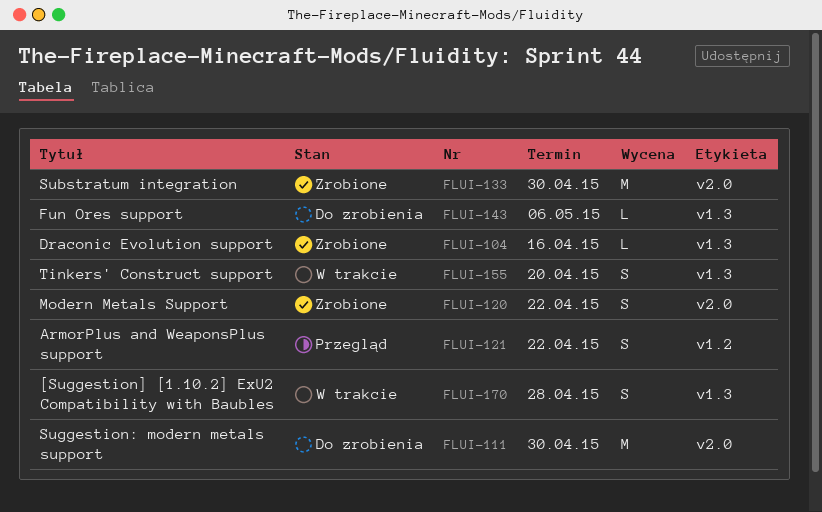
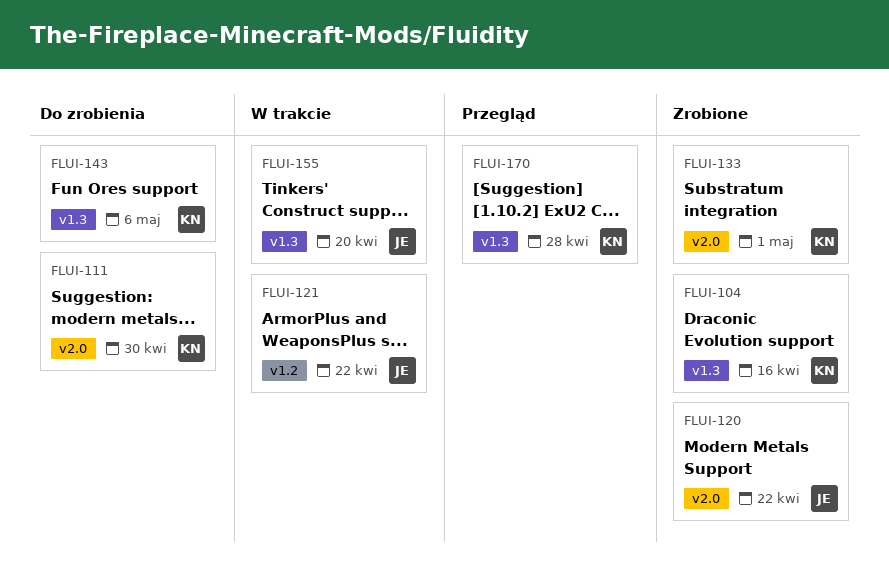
FLUI-121, status: Przegląd -> W trakcie
FLUI-133, due: Apr 30 -> May 1
FLUI-170, status: W trakcie -> Przegląd

